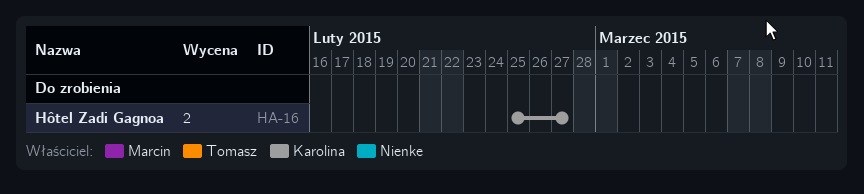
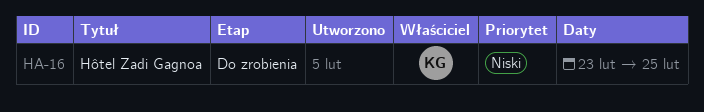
HA-16, start: Feb 25 -> Feb 23
HA-16, due: Feb 27 -> Feb 25

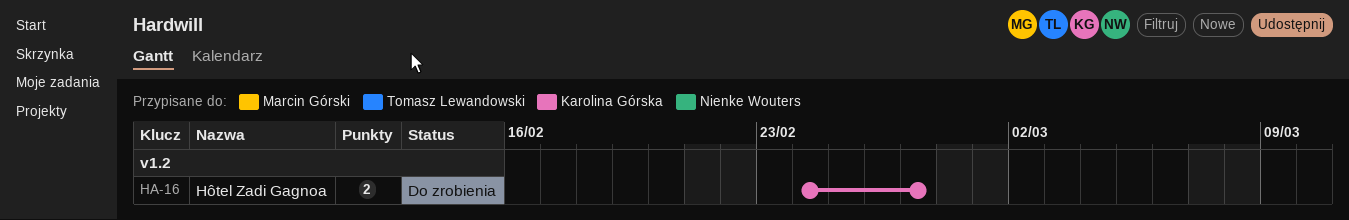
HA-16, start: Feb 23 -> Feb 24
HA-16, due: Feb 25 -> Feb 27

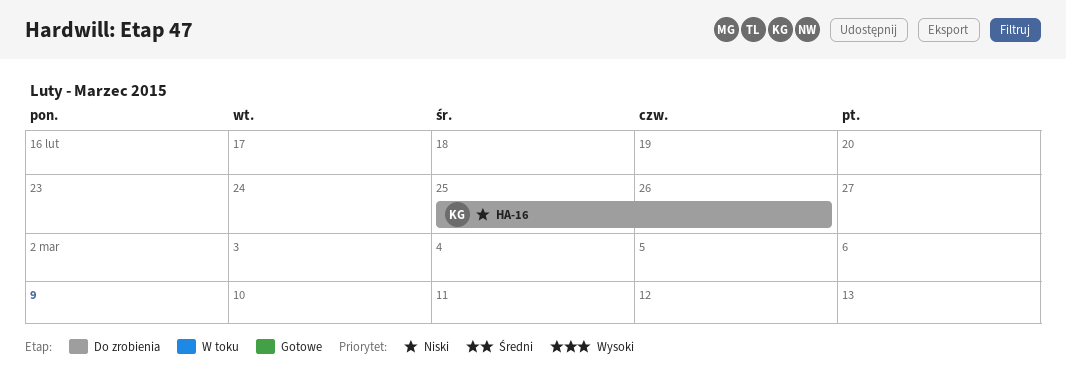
HA-16, start: Feb 24 -> Feb 25
HA-16, due: Feb 27 -> Feb 26

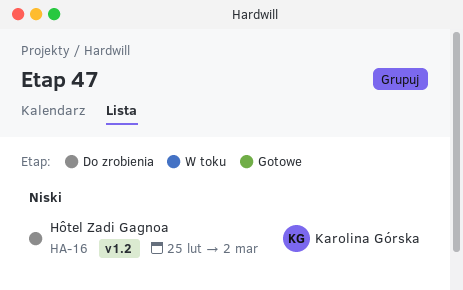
HA-16, due: Feb 26 -> Mar 2

